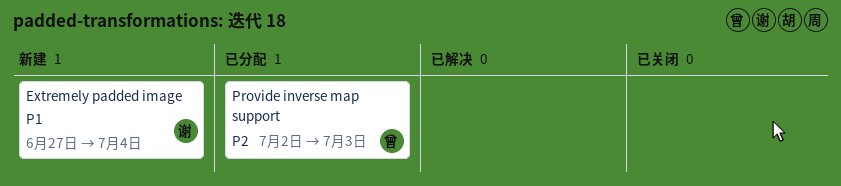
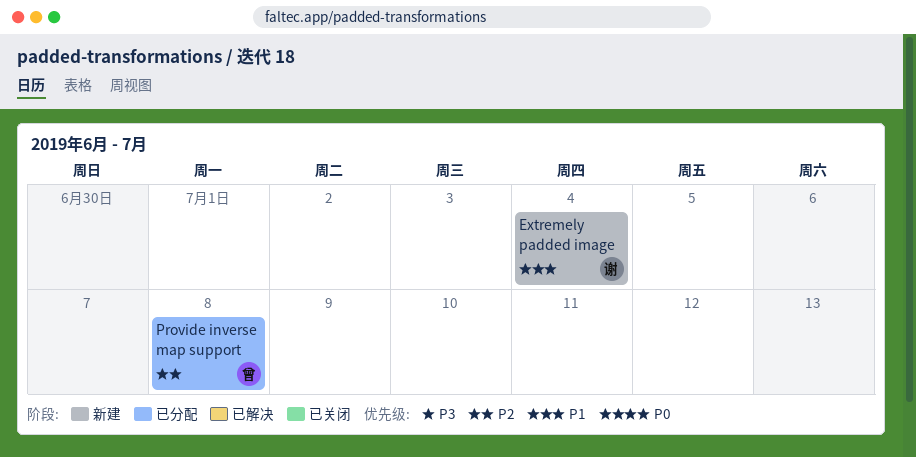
Provide inverse map support, due: Jul 3 -> Jul 8

